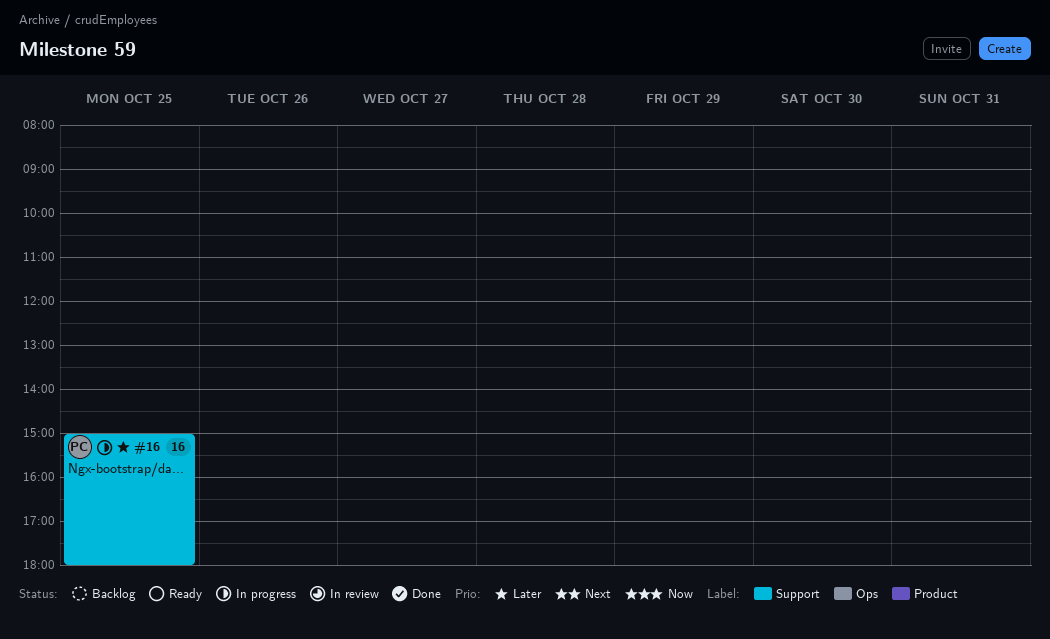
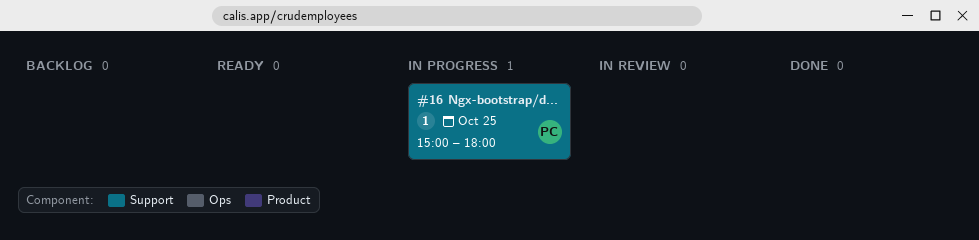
#16, estimate: 16 -> 1

